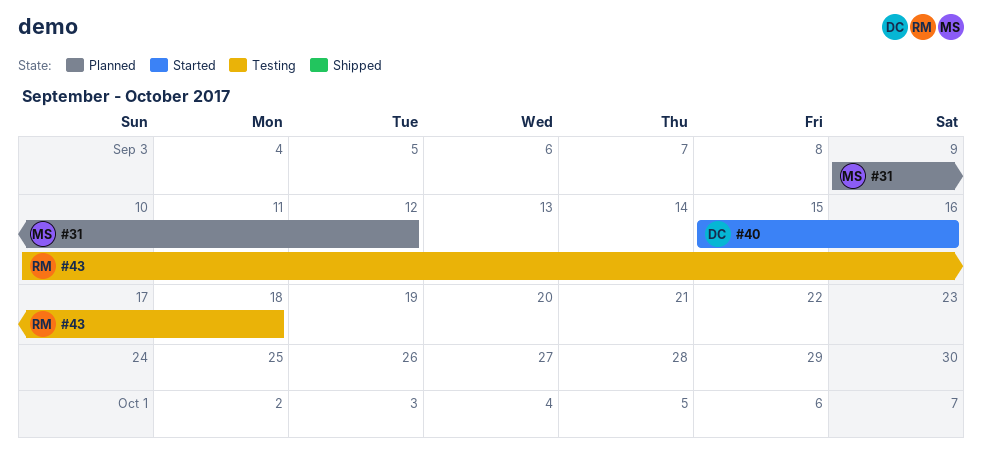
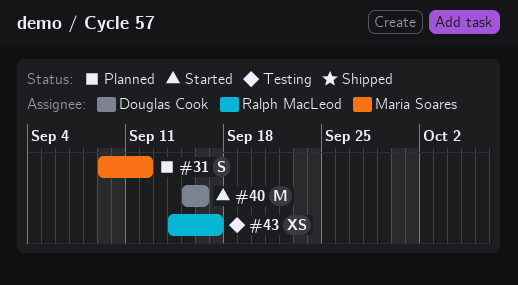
#43, start: Sep 10 -> Sep 14
#43, due: Sep 18 -> Sep 17

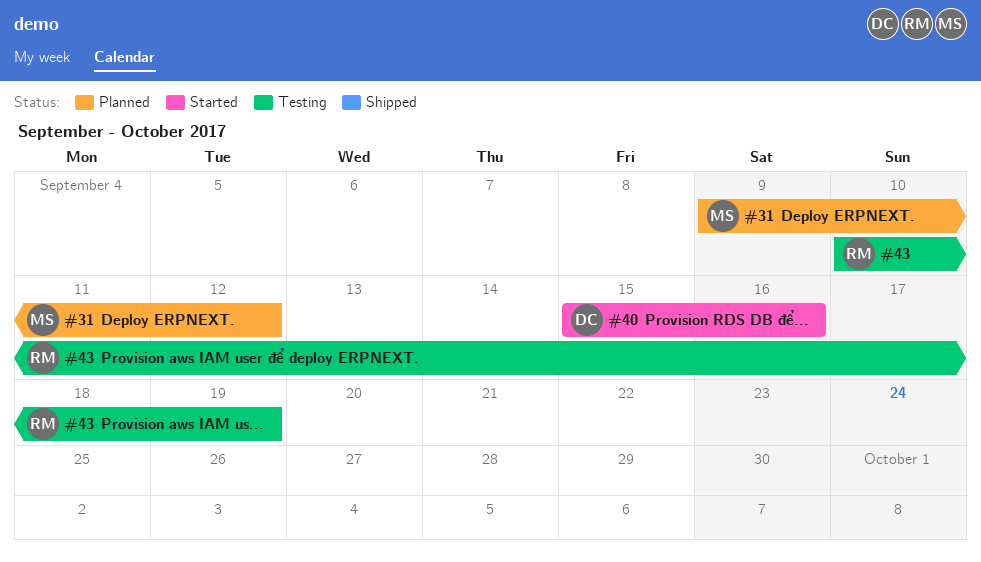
#43, start: Sep 14 -> Sep 10
#43, due: Sep 17 -> Sep 19

